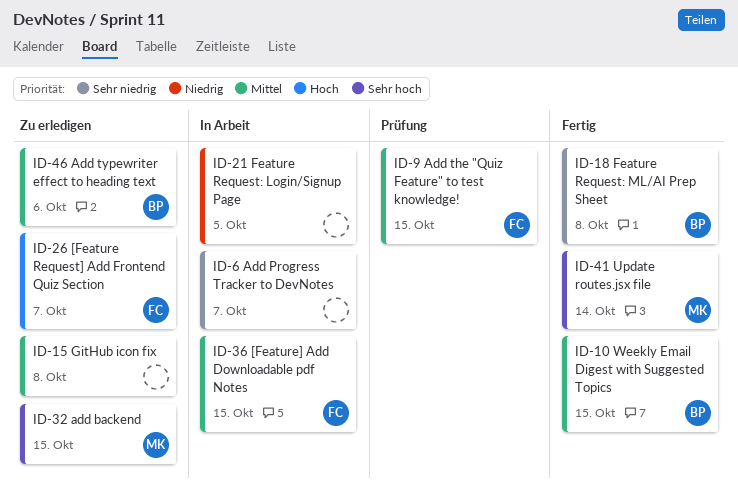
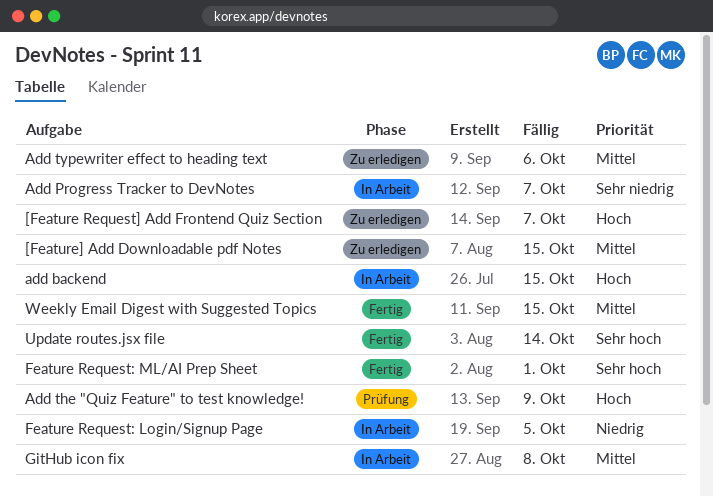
[Feature] Add Downloadable pdf Notes, status: In Arbeit -> Zu erledigen
add backend, status: Zu erledigen -> In Arbeit
add backend, priority: Sehr hoch -> Hoch
Add the "Quiz Feature" to test knowledge!, priority: Mittel -> Hoch
Add the "Quiz Feature" to test knowledge!, due: Oct 15 -> Oct 9
Feature Request: ML/AI Prep Sheet, priority: Sehr niedrig -> Sehr hoch
Feature Request: ML/AI Prep Sheet, due: Oct 8 -> Oct 1
GitHub icon fix, status: Zu erledigen -> In Arbeit

